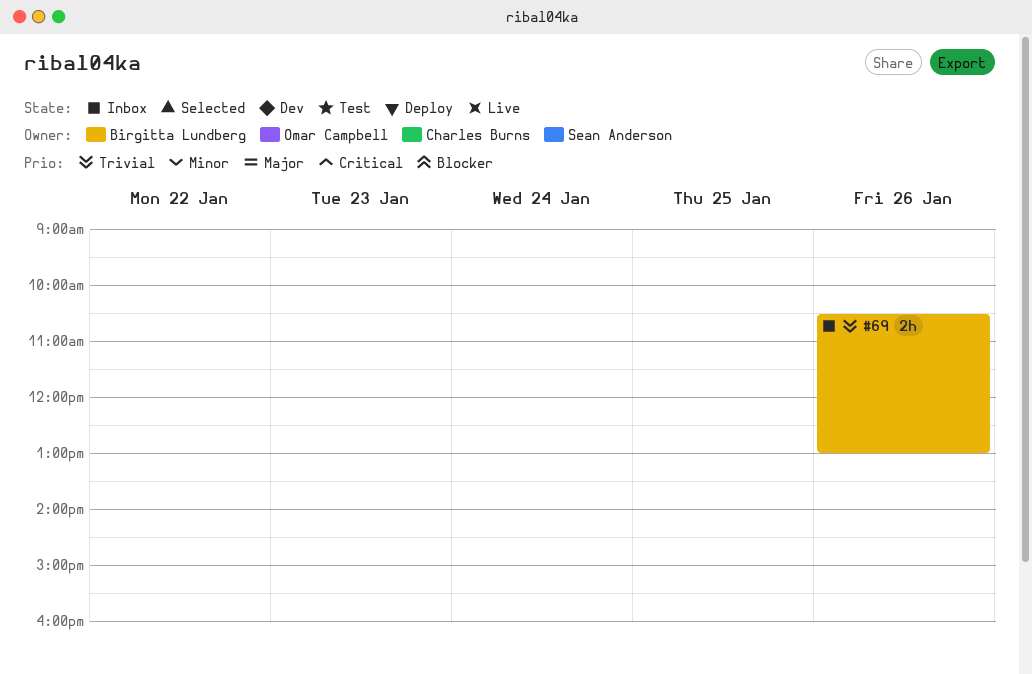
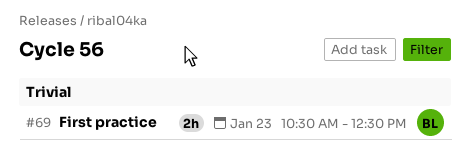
#69, day: Jan 26 -> Jan 23
#69, ends: 13:00 -> 12:30

